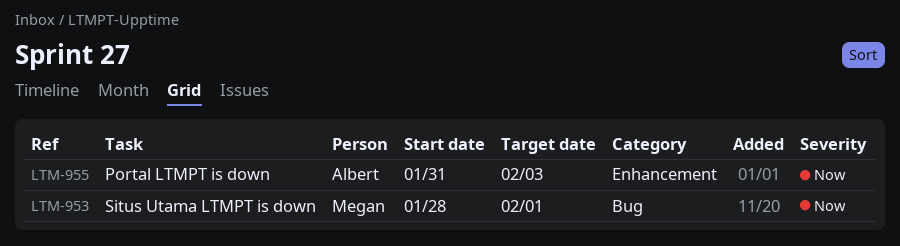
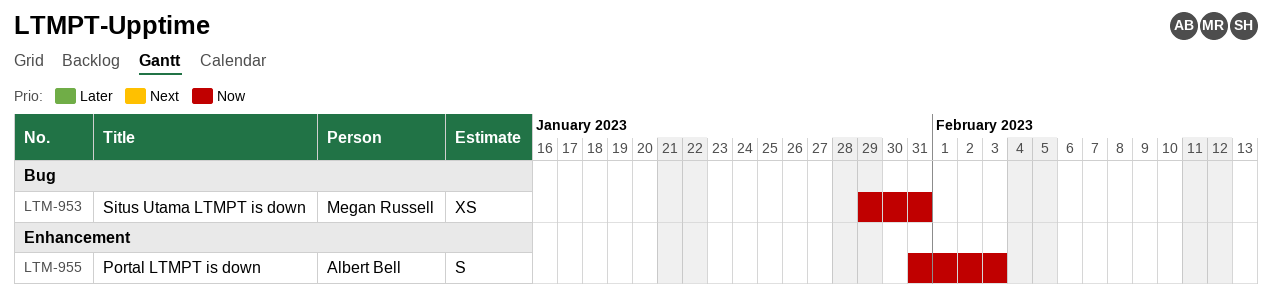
LTM-953, start: Jan 28 -> Jan 29
LTM-953, due: Feb 1 -> Jan 31

